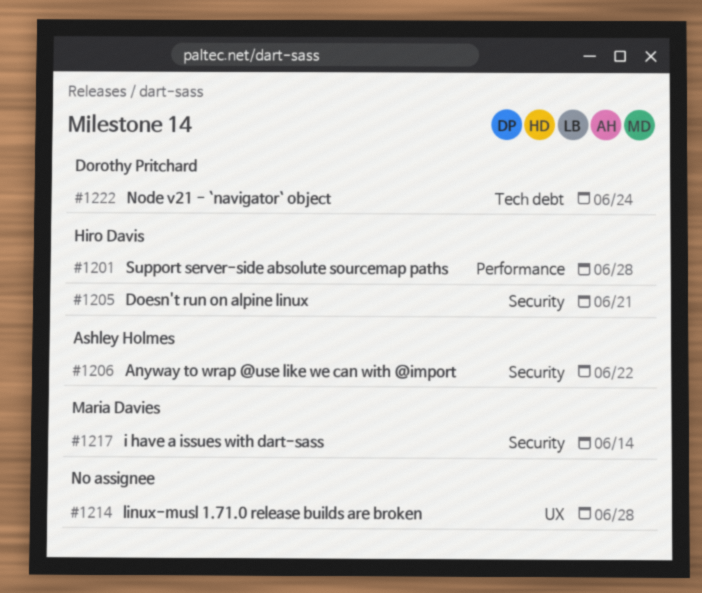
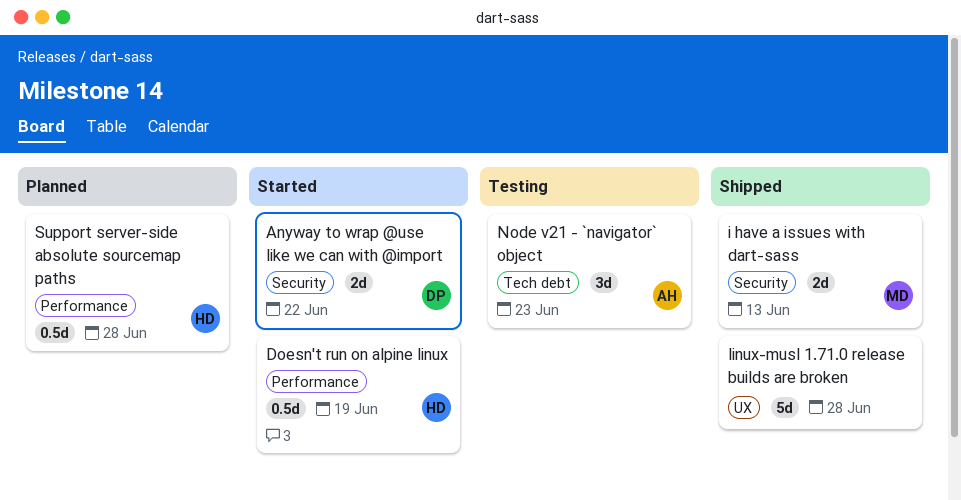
Anyway to wrap @use like we can with @import, owner: Ashley Holmes -> Dorothy Pritchard
Doesn't run on alpine linux, label: Security -> Performance
Doesn't run on alpine linux, due: Jun 21 -> Jun 19
i have a issues with dart-sass, due: Jun 14 -> Jun 13
Node v21 - `navigator` object, owner: Dorothy Pritchard -> Ashley Holmes
Node v21 - `navigator` object, due: Jun 24 -> Jun 23

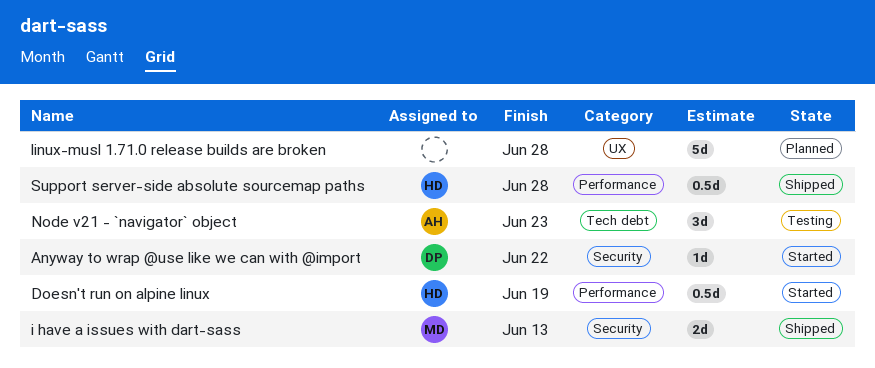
Anyway to wrap @use like we can with @import, estimate: 2d -> 1d
linux-musl 1.71.0 release builds are broken, status: Shipped -> Planned
Support server-side absolute sourcemap paths, status: Planned -> Shipped

